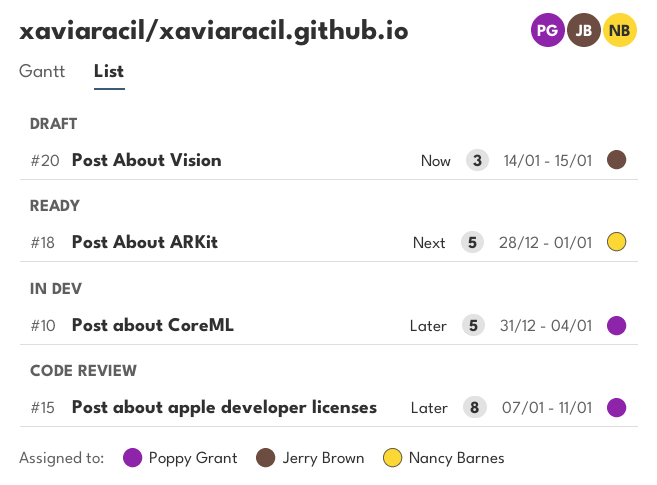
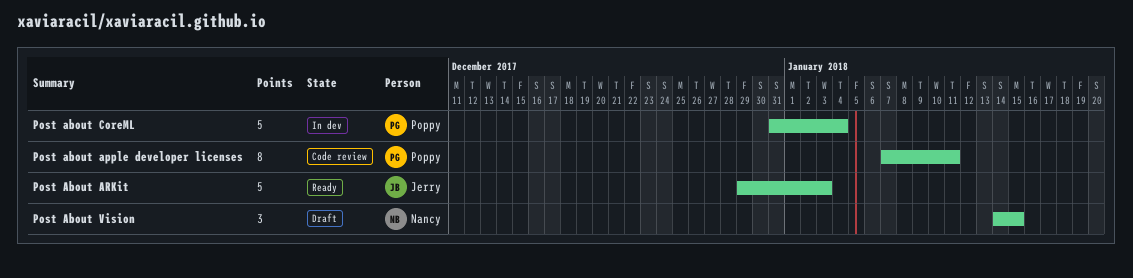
Post About ARKit, owner: Nancy Barnes -> Jerry Brown
Post About ARKit, start: Dec 28 -> Dec 29
Post About ARKit, due: Jan 1 -> Jan 3
Post About Vision, owner: Jerry Brown -> Nancy Barnes

